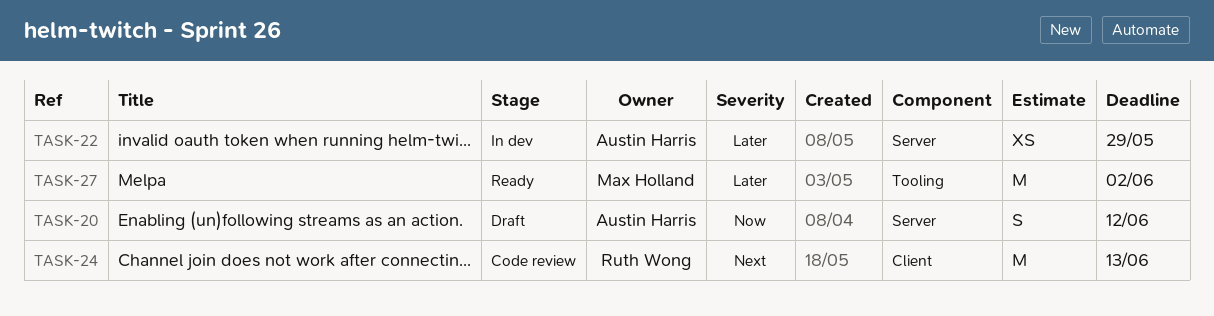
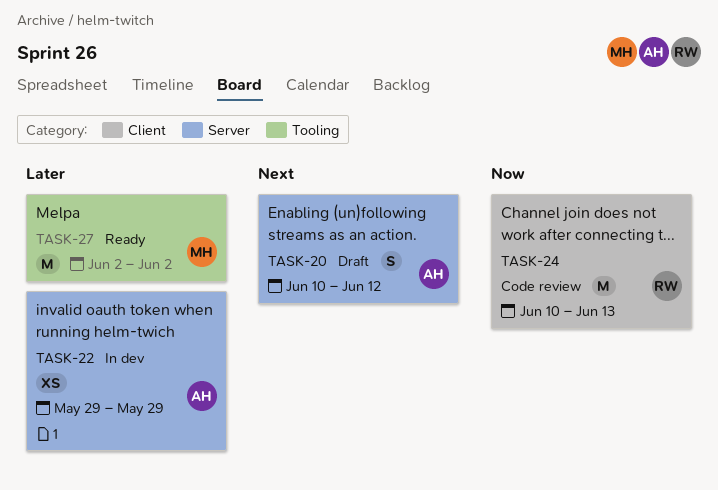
TASK-20, priority: Now -> Next
TASK-24, priority: Next -> Now

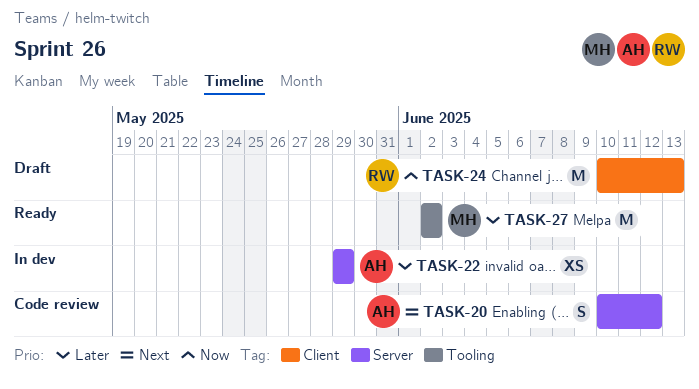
TASK-20, status: Draft -> Code review
TASK-24, status: Code review -> Draft

